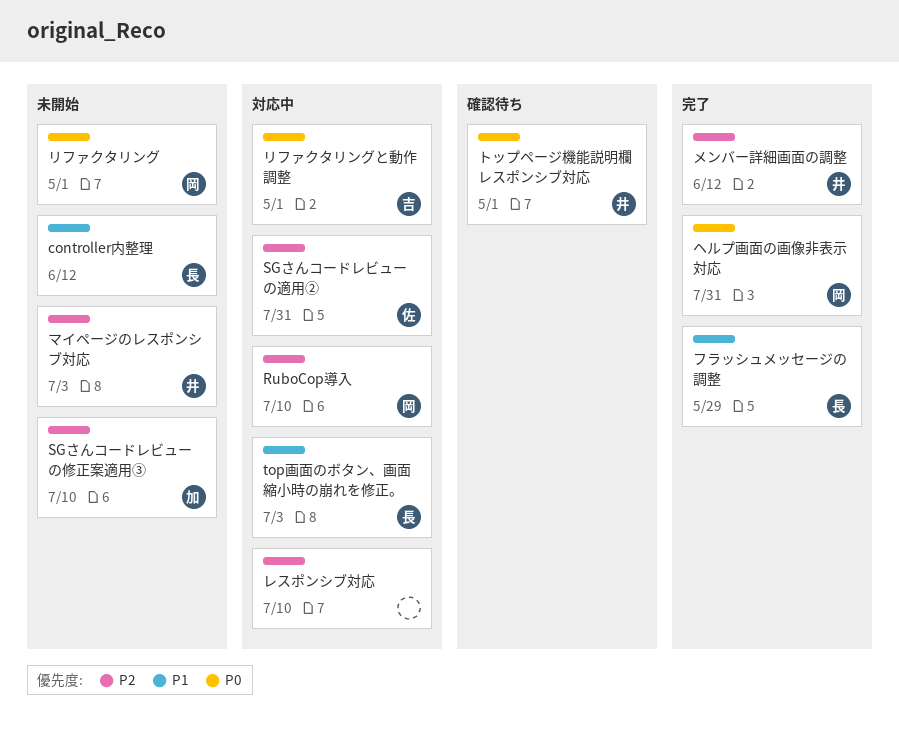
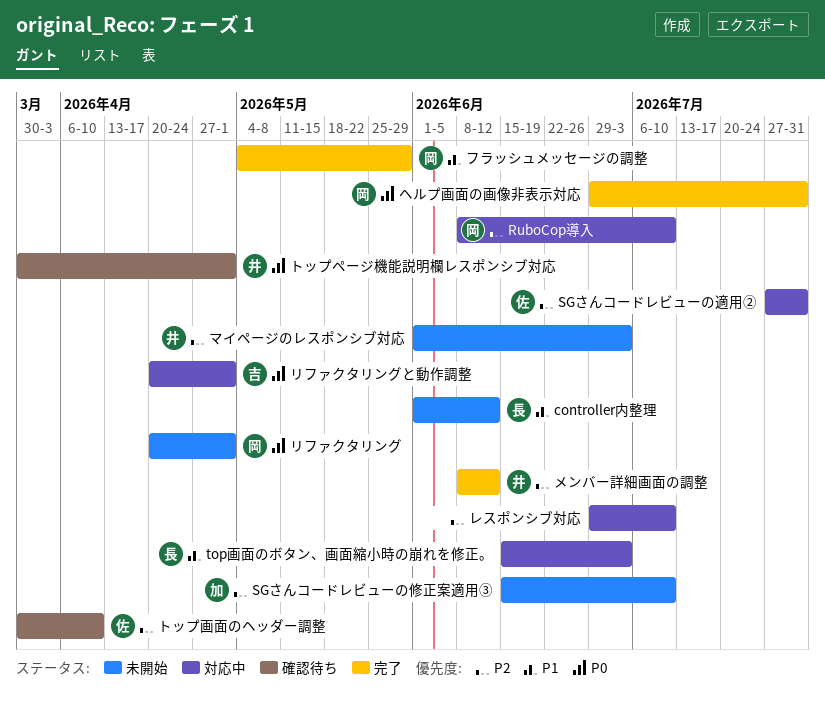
トップ画面のヘッダー調整: none -> present
フラッシュメッセージの調整, owner: 長 -> 岡

